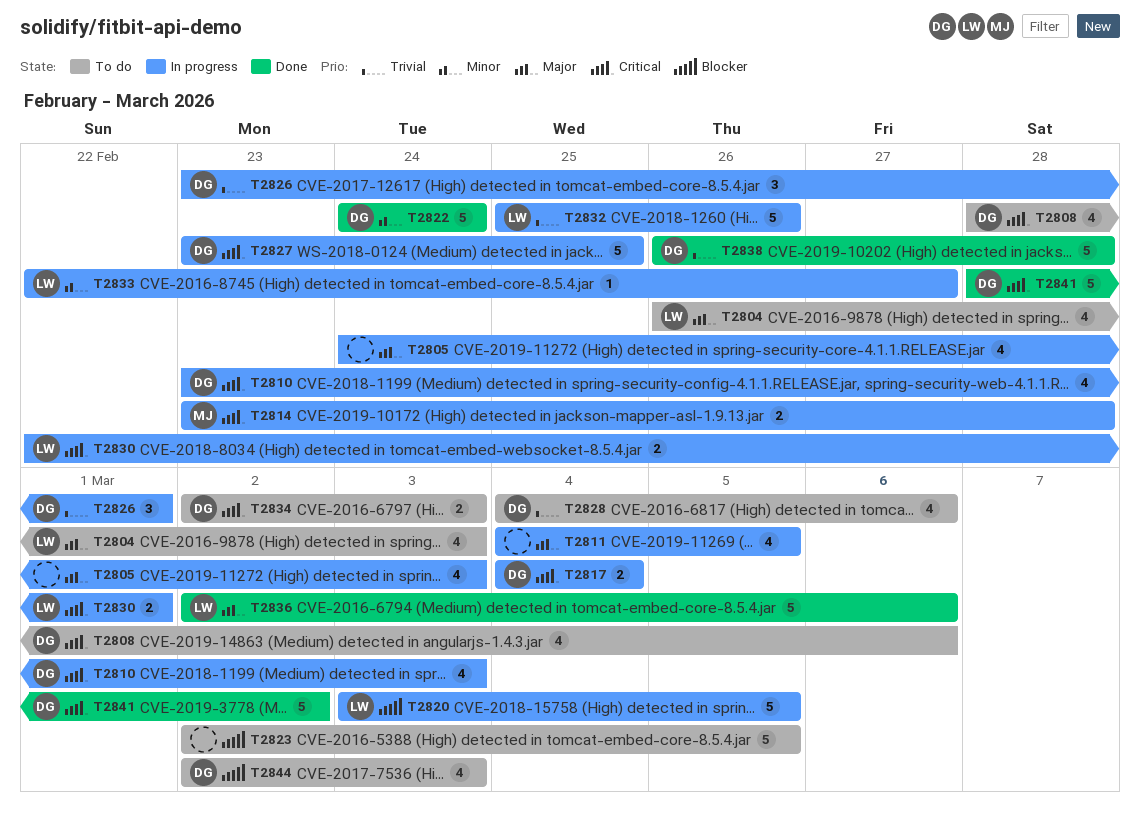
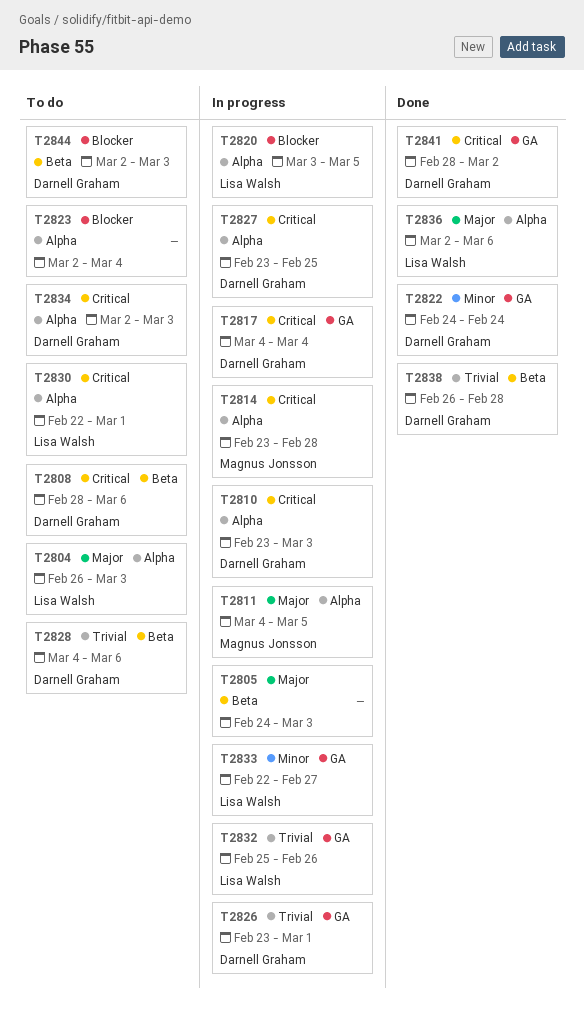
T2811, owner: none -> Magnus Jonsson
T2823, due: Mar 5 -> Mar 4
T2830, status: In progress -> To do

